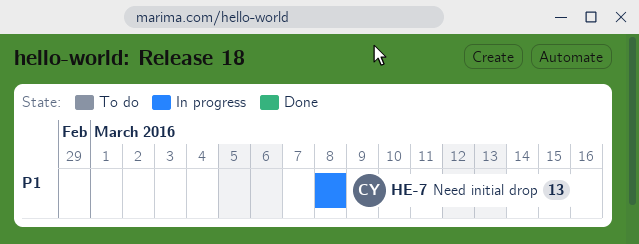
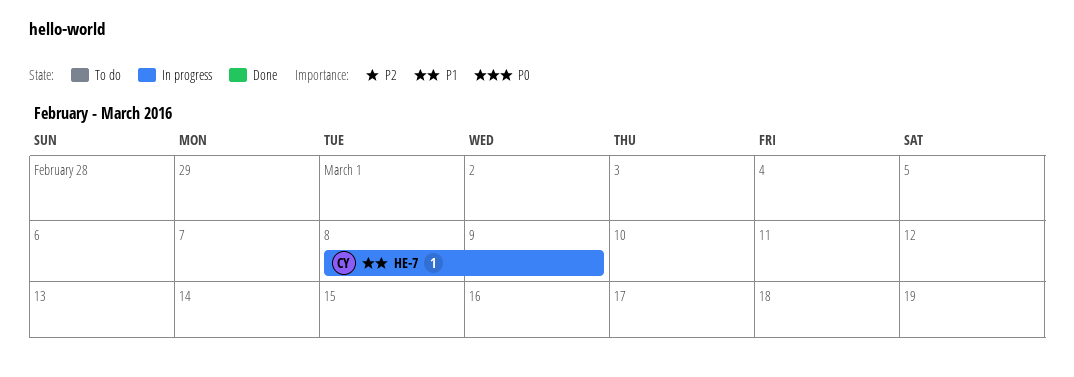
HE-7, estimate: 13 -> 1
HE-7, due: Mar 8 -> Mar 9

